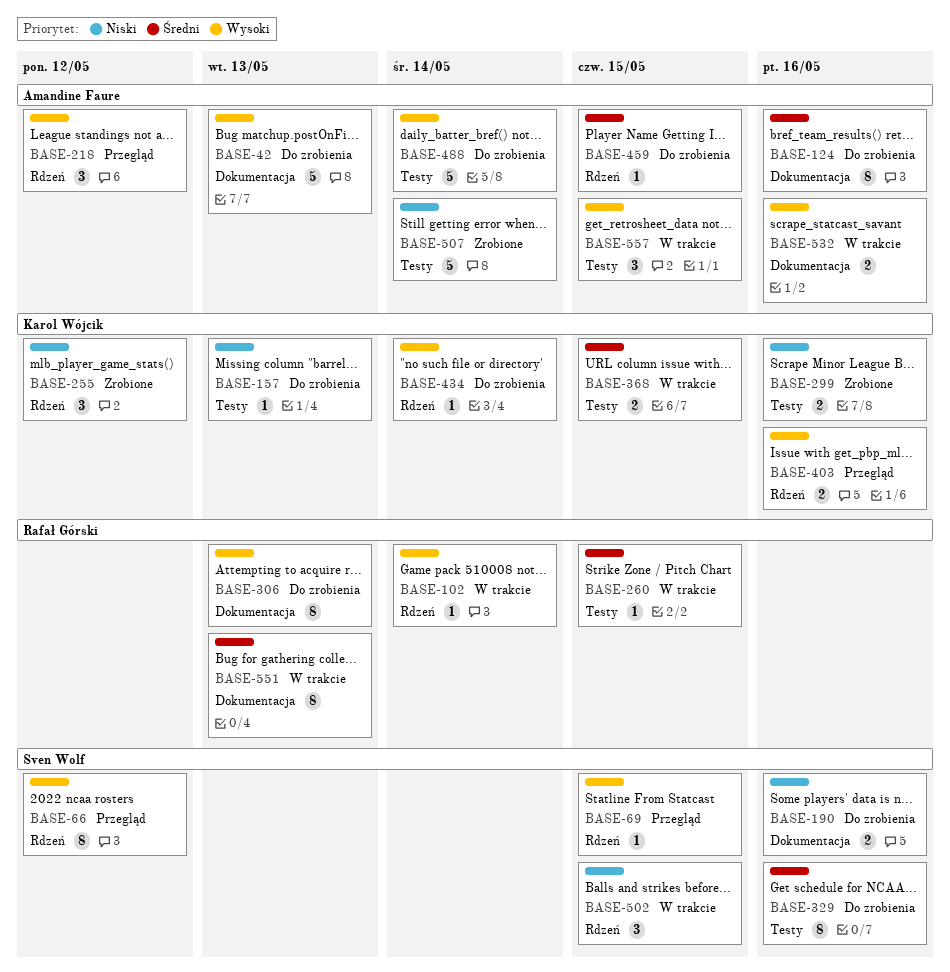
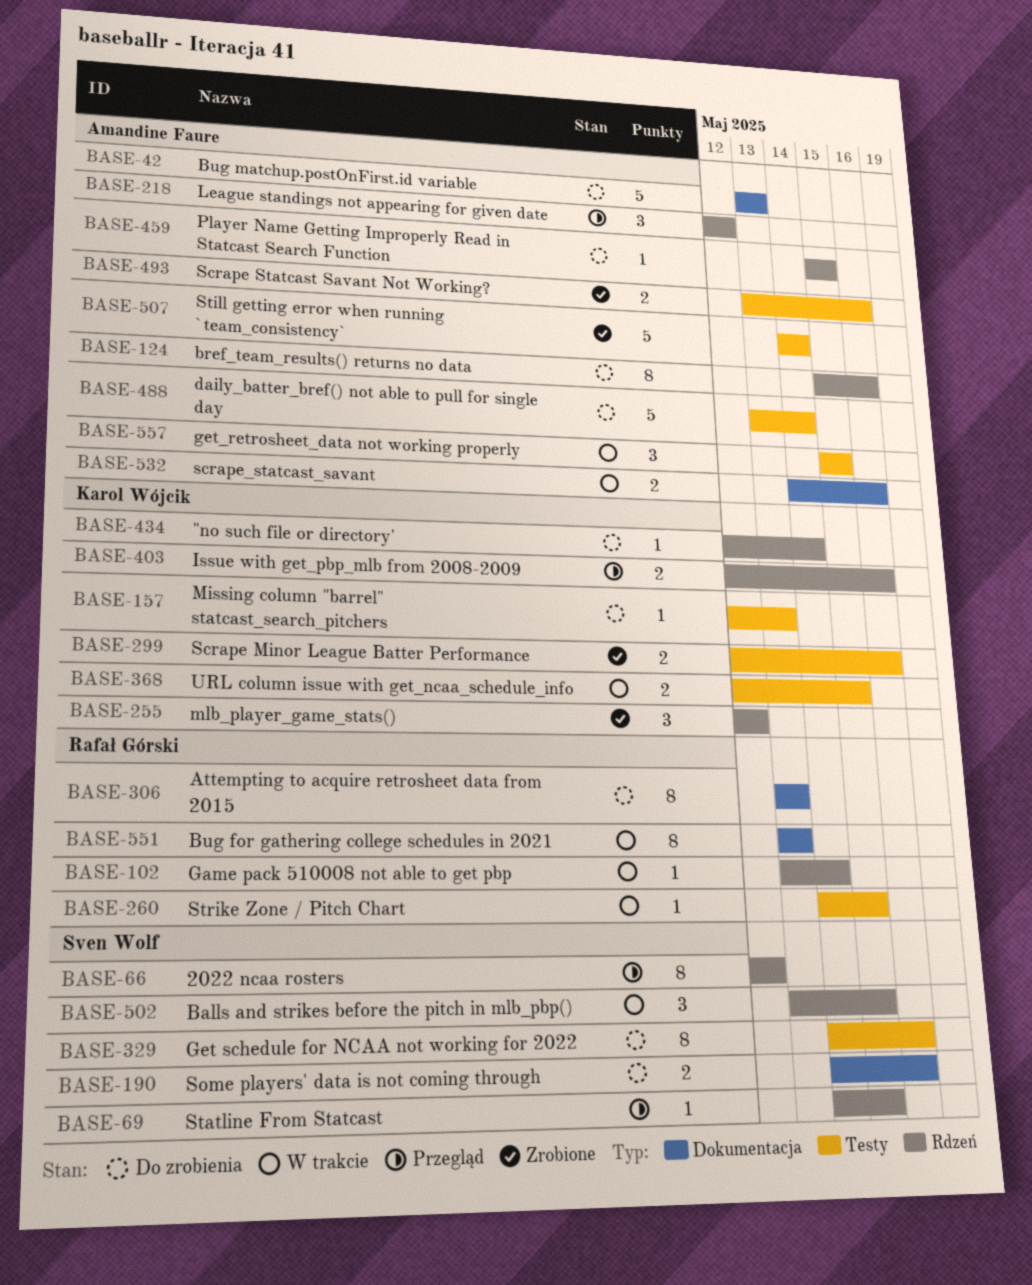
BASE-124, label: Dokumentacja -> Rdzeń
BASE-493: none -> present

